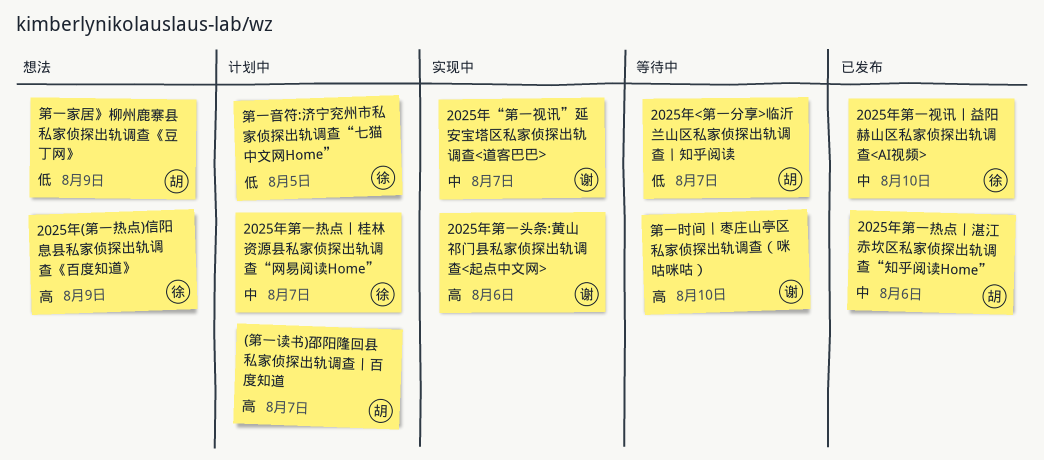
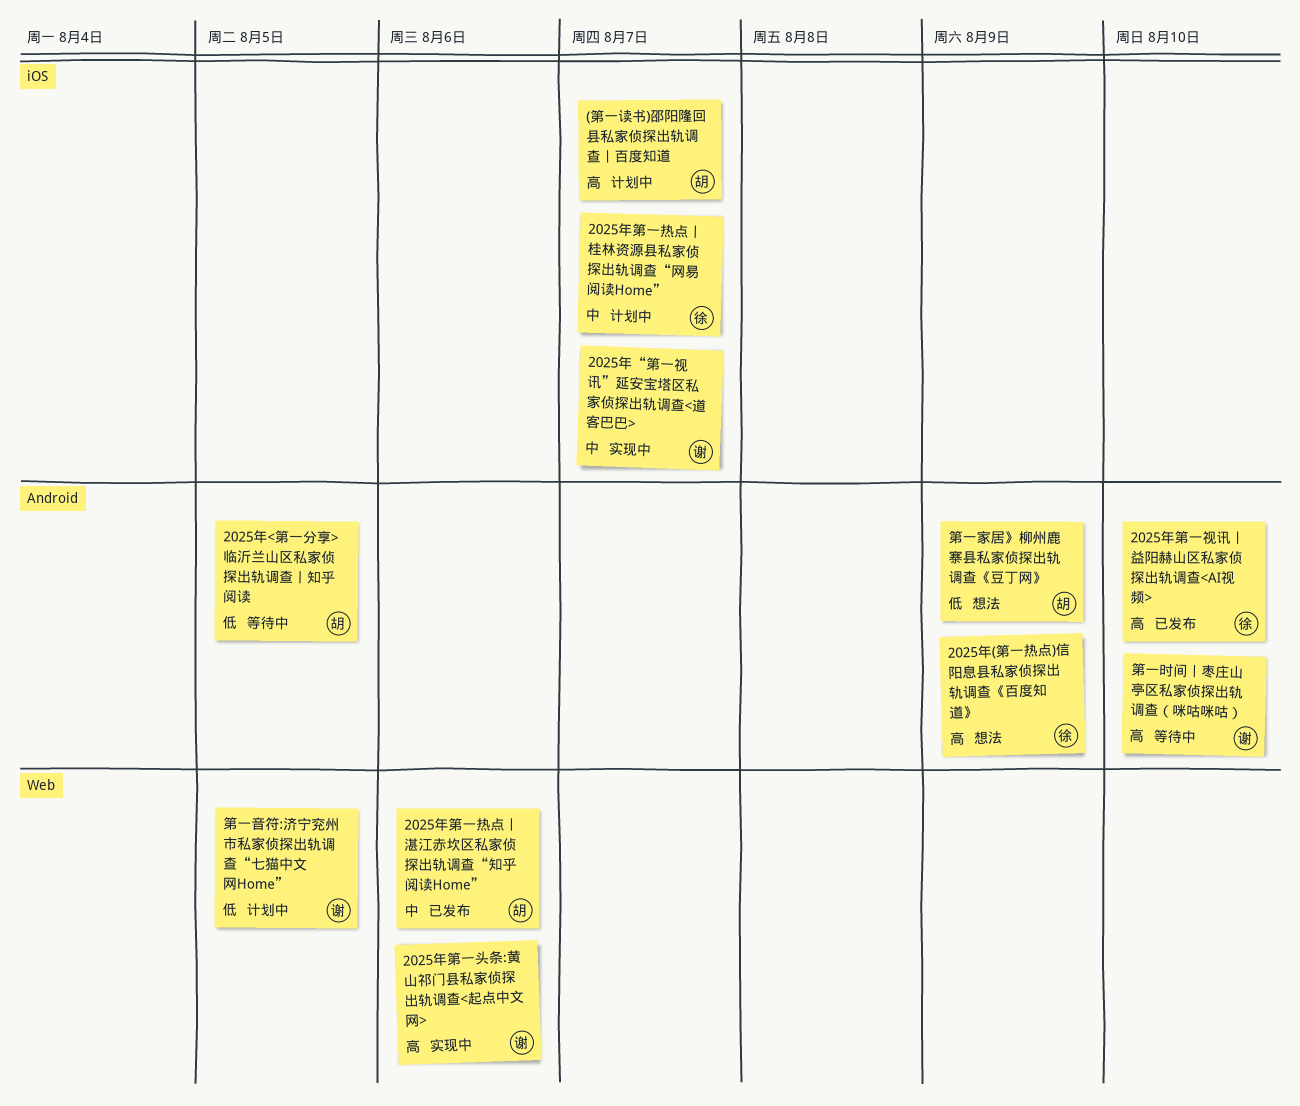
2025年<第一分享>临沂兰山区私家侦探出轨调查丨知乎阅读, due: Aug 7 -> Aug 5
2025年第一视讯丨益阳赫山区私家侦探出轨调查<AI视频>, priority: 中 -> 高
第一音符:济宁兖州市私家侦探出轨调查“七猫中文网Home”, owner: 徐 -> 谢

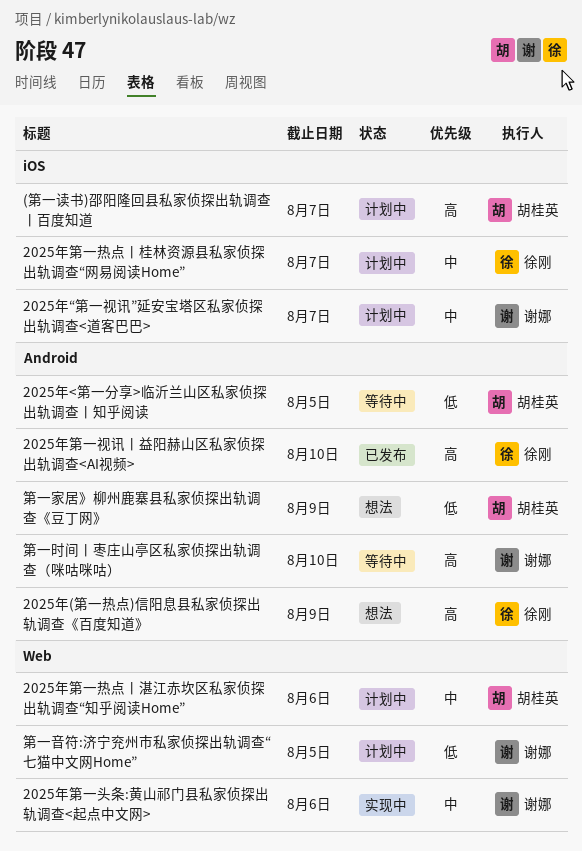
2025年“第一视讯”延安宝塔区私家侦探出轨调查<道客巴巴>, status: 实现中 -> 计划中
2025年第一头条:黄山祁门县私家侦探出轨调查<起点中文网>, priority: 高 -> 中
2025年第一热点丨湛江赤坎区私家侦探出轨调查“知乎阅读Home”, status: 已发布 -> 计划中

